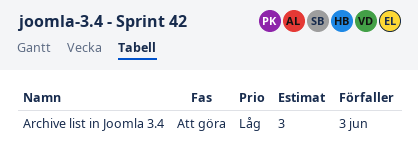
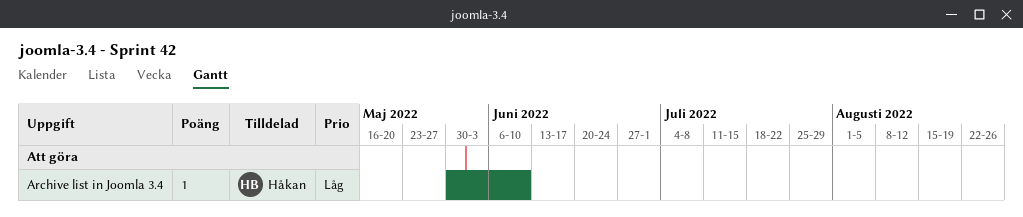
Archive list in Joomla 3.4, estimate: 3 -> 1
Archive list in Joomla 3.4, due: Jun 3 -> Jun 10

